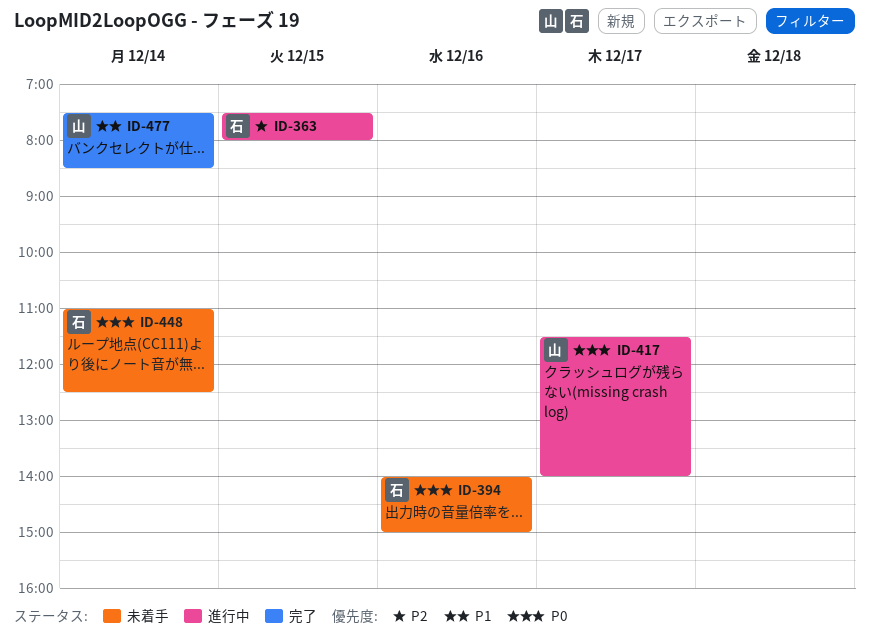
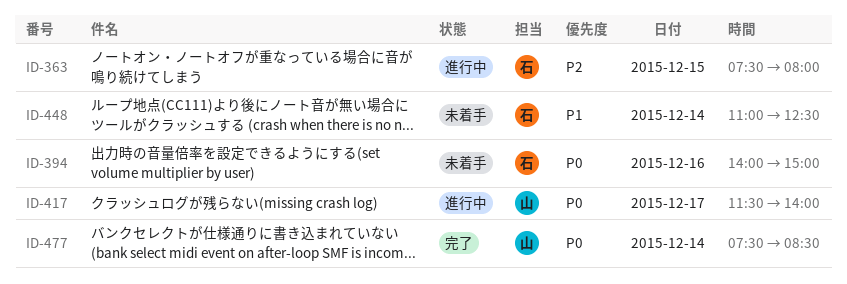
ID-448, priority: P0 -> P1
ID-477, priority: P1 -> P0

